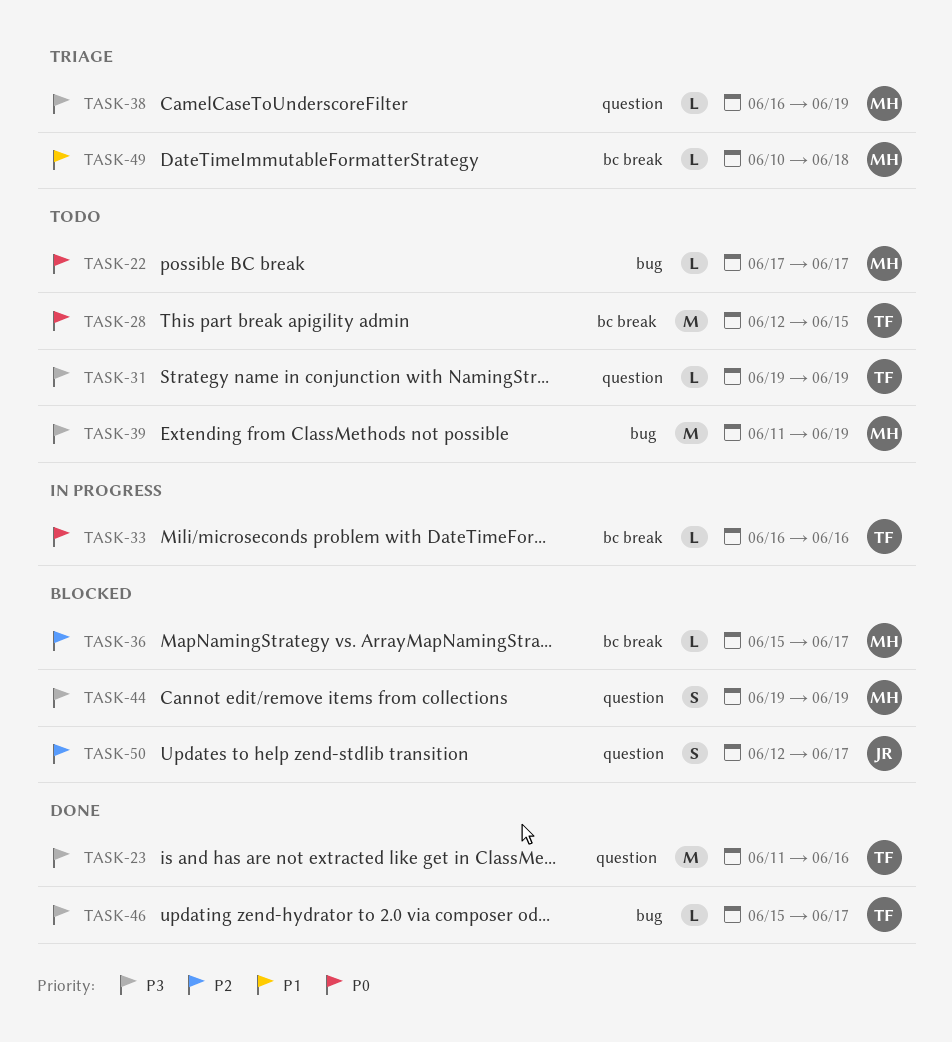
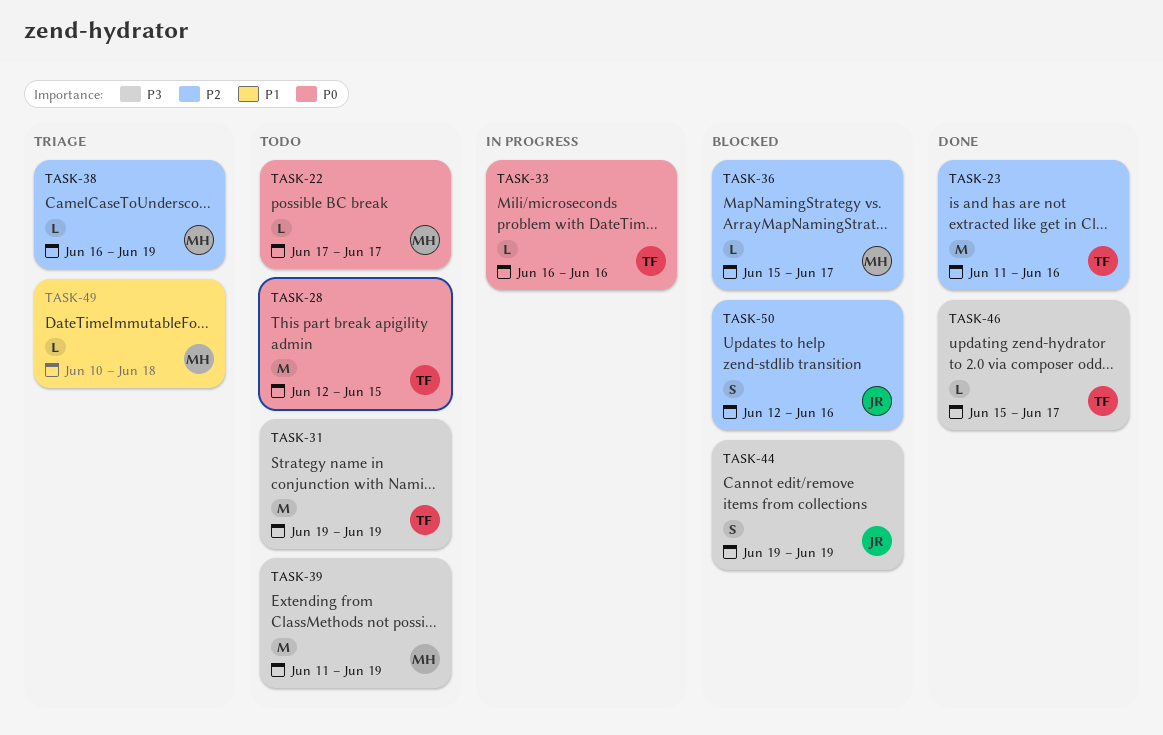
TASK-23, priority: P3 -> P2
TASK-31, estimate: L -> M
TASK-38, priority: P3 -> P2
TASK-44, owner: MH -> JR
TASK-50, due: Jun 17 -> Jun 16

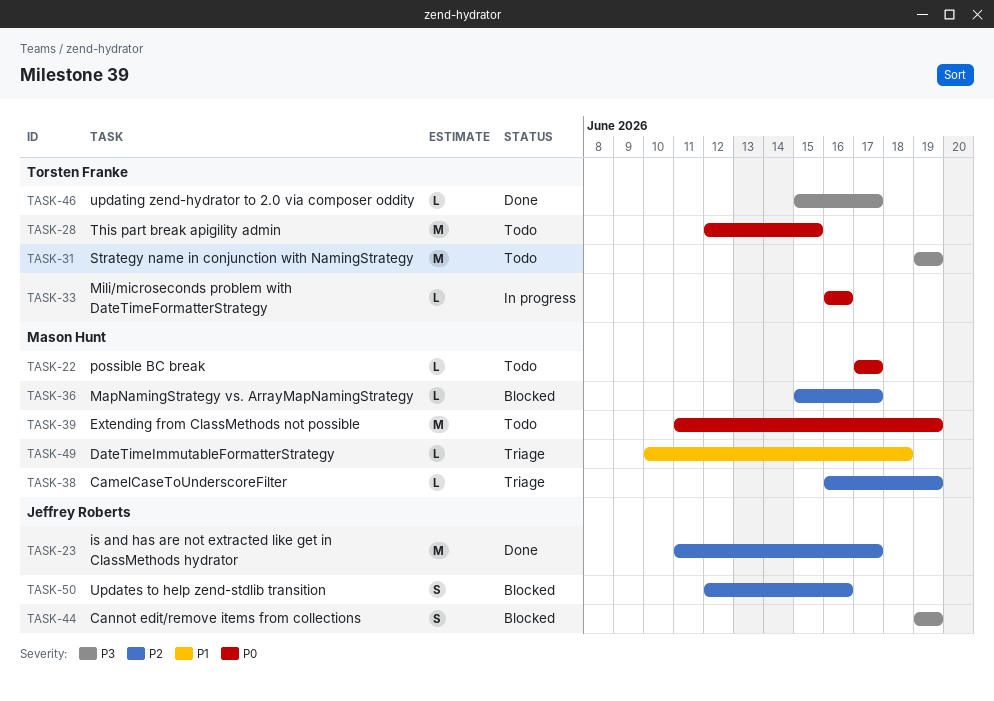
TASK-23, owner: Torsten Franke -> Jeffrey Roberts
TASK-23, due: Jun 16 -> Jun 17
TASK-39, priority: P3 -> P0

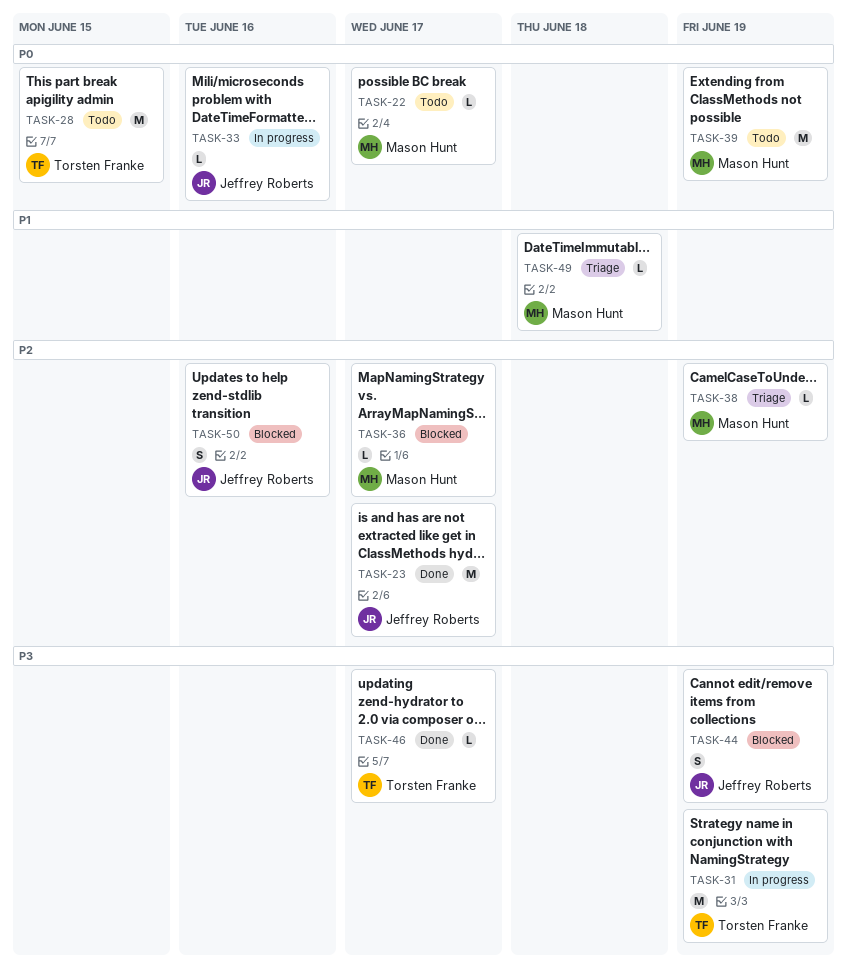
TASK-31, status: Todo -> In progress
TASK-33, owner: Torsten Franke -> Jeffrey Roberts

